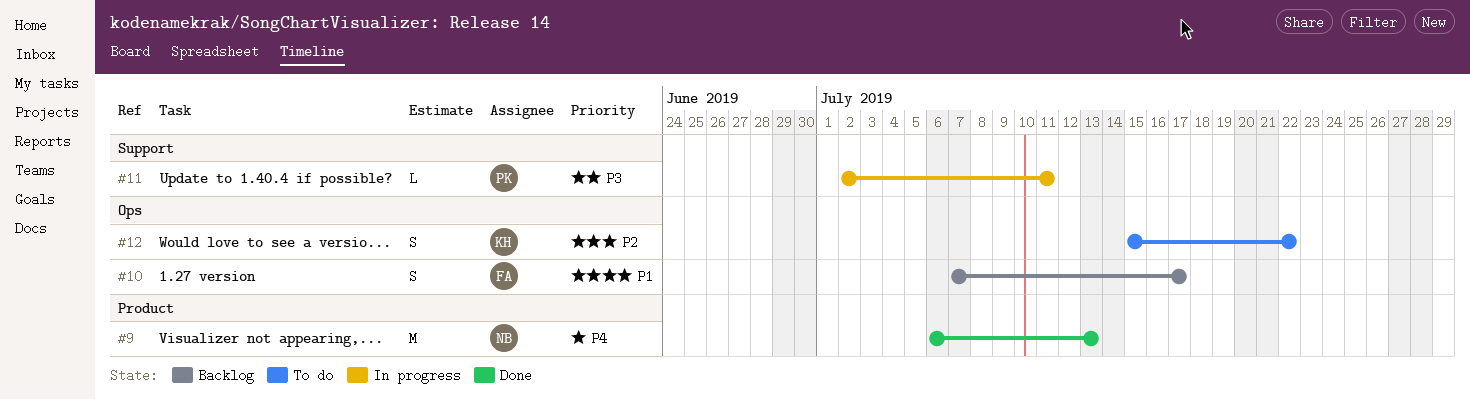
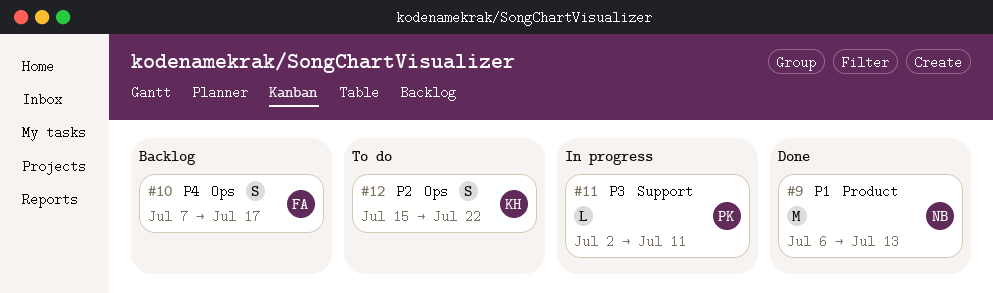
#9, priority: P4 -> P1
#10, priority: P1 -> P4

